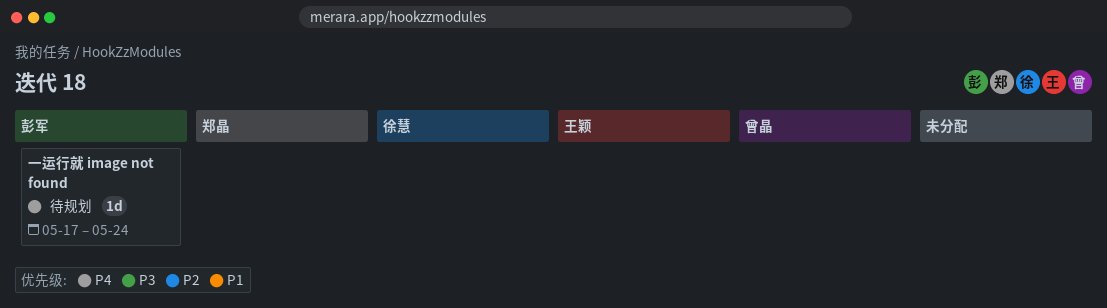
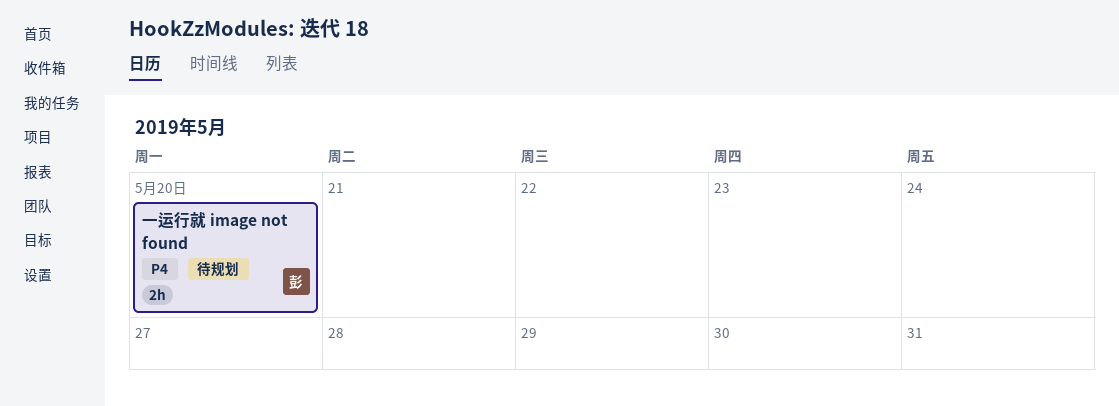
一运行就 image not found, estimate: 1d -> 2h
一运行就 image not found, due: May 24 -> May 20

